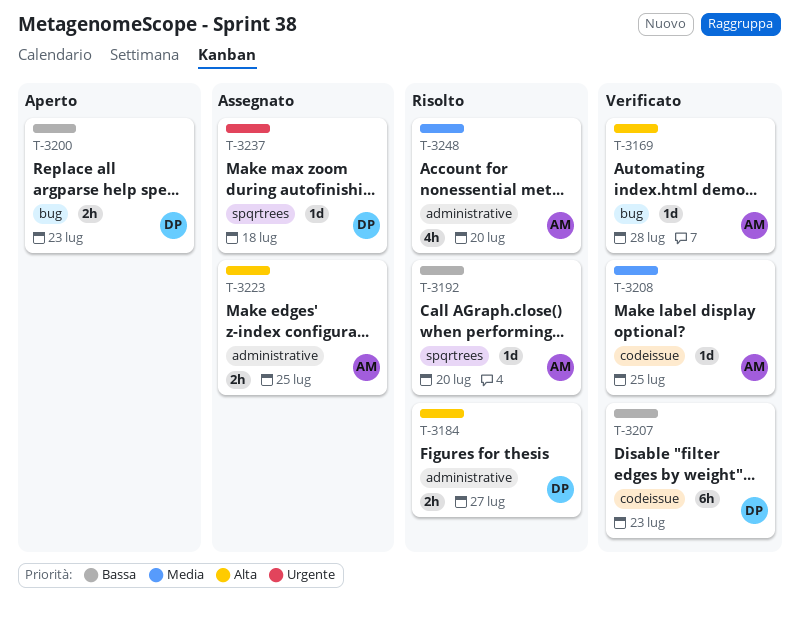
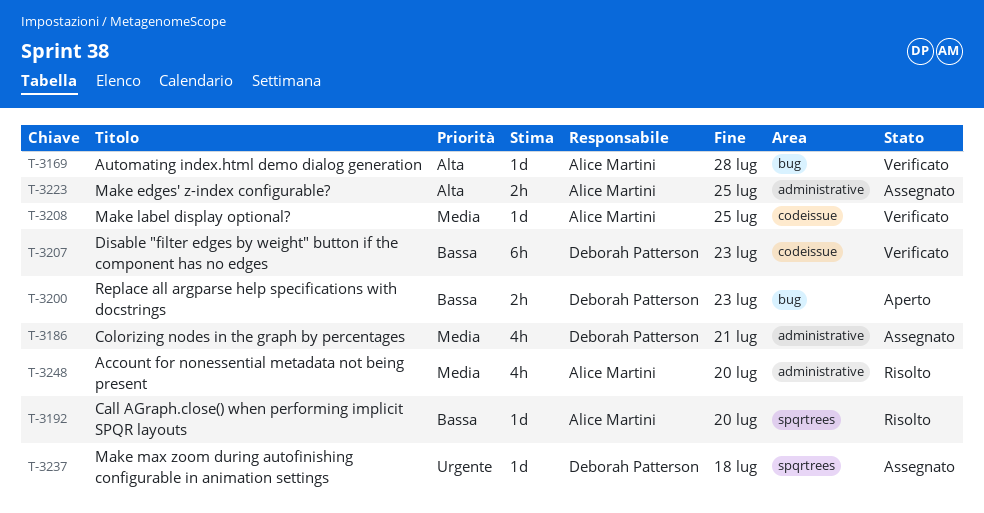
T-3184: present -> none
T-3186: none -> present

